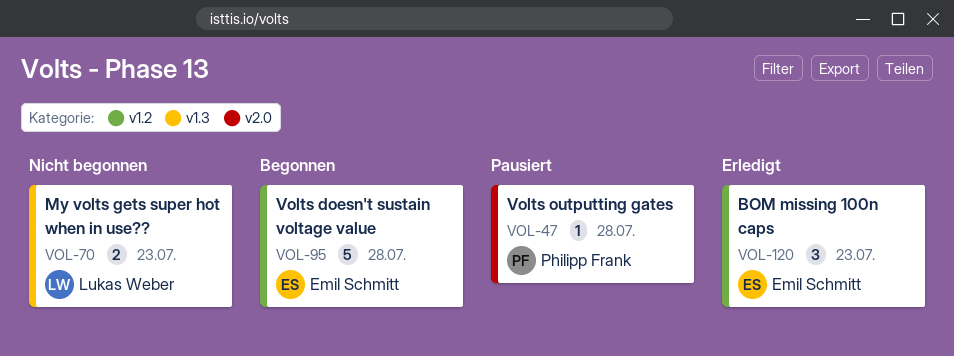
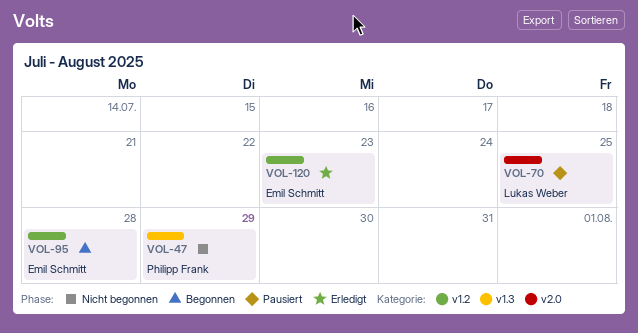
VOL-47, status: Pausiert -> Nicht begonnen
VOL-47, label: v2.0 -> v1.3
VOL-47, due: Jul 28 -> Jul 29
VOL-70, status: Nicht begonnen -> Pausiert
VOL-70, label: v1.3 -> v2.0
VOL-70, due: Jul 23 -> Jul 25

